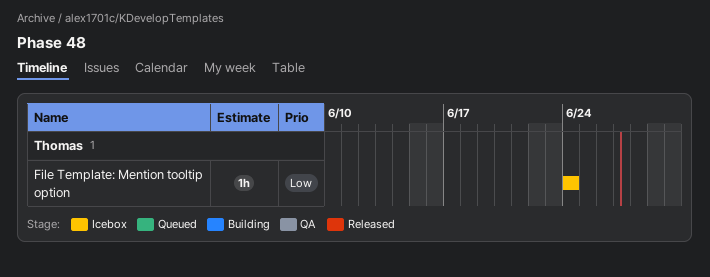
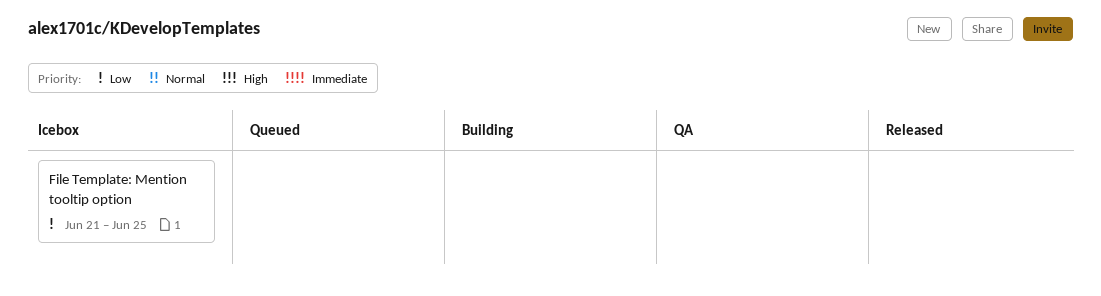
File Template: Mention tooltip option, start: Jun 24 -> Jun 21
File Template: Mention tooltip option, due: Jun 24 -> Jun 25

